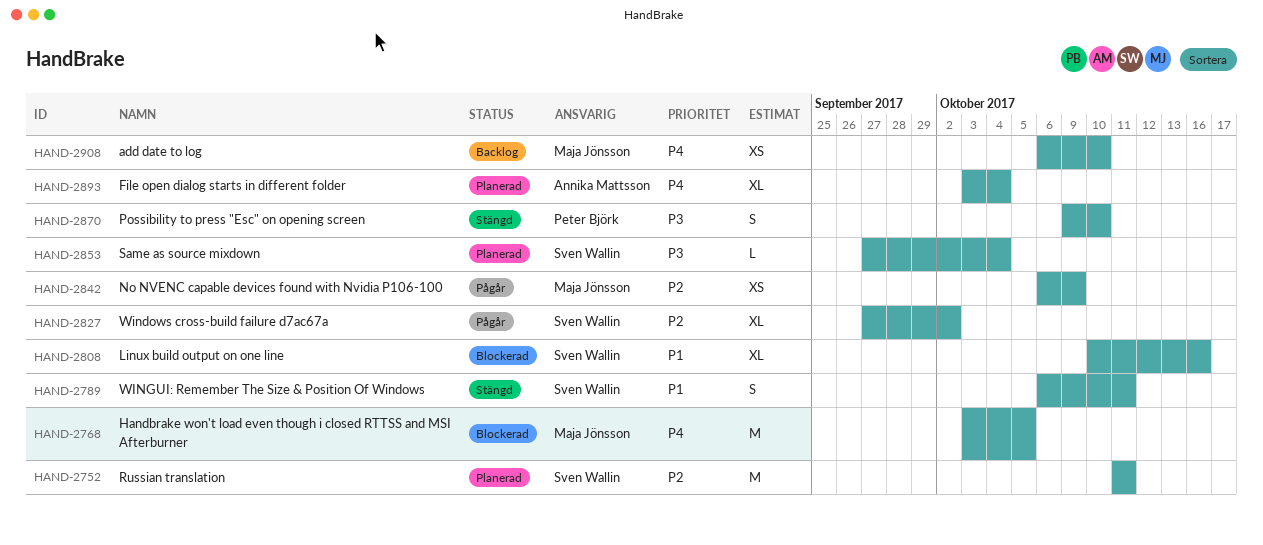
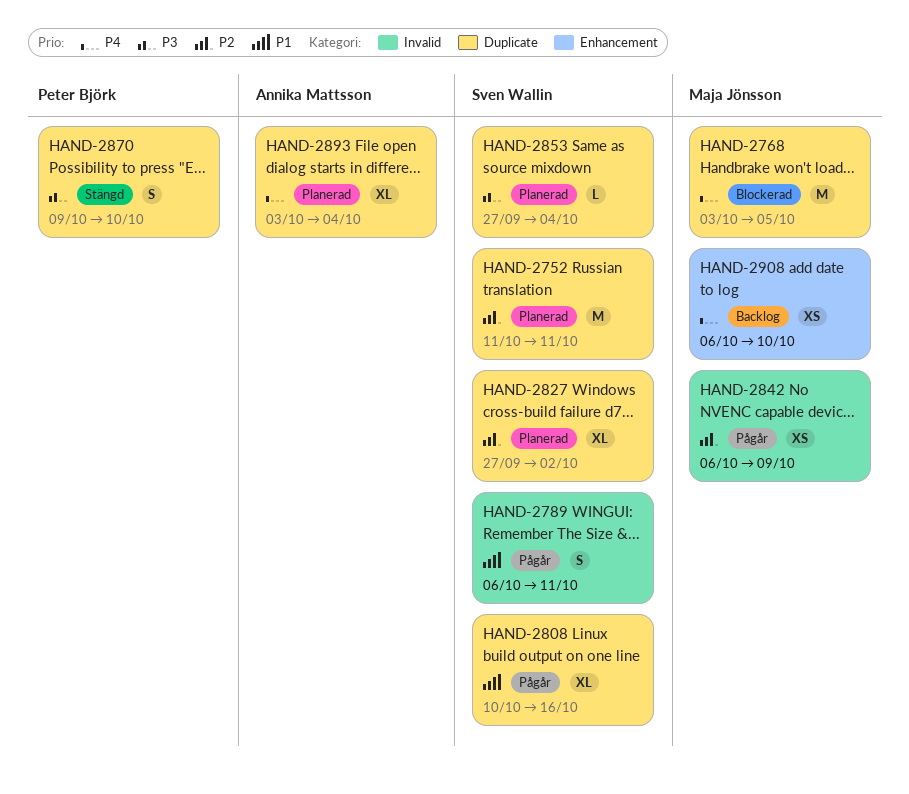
HAND-2789, status: Stängd -> Pågår
HAND-2808, status: Blockerad -> Pågår
HAND-2827, status: Pågår -> Planerad

